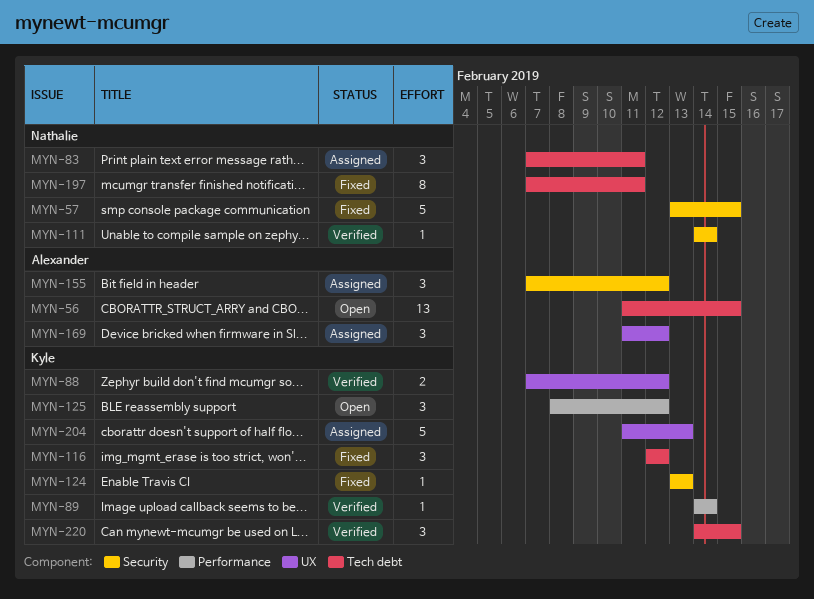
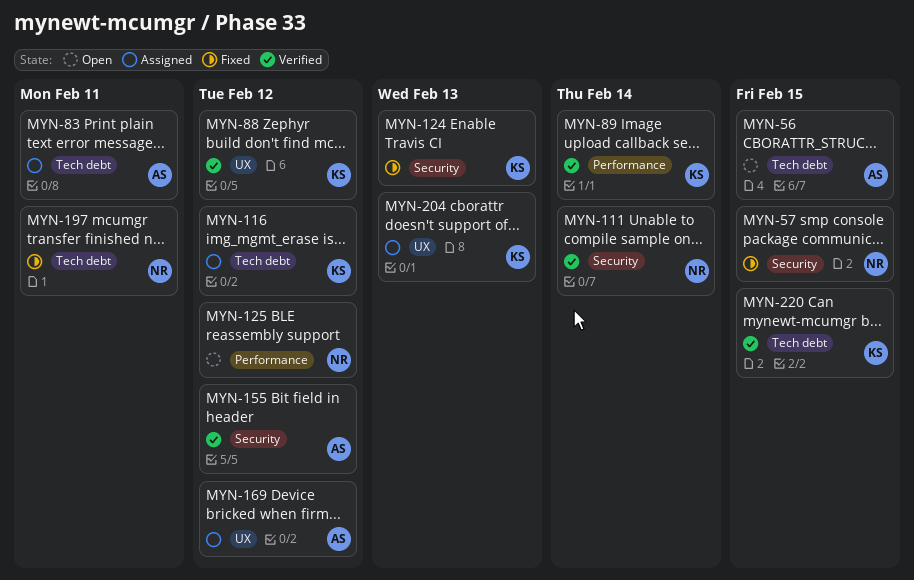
MYN-83, owner: Nathalie -> Alexander
MYN-116, status: Fixed -> Assigned
MYN-125, owner: Kyle -> Nathalie
MYN-155, status: Assigned -> Verified

